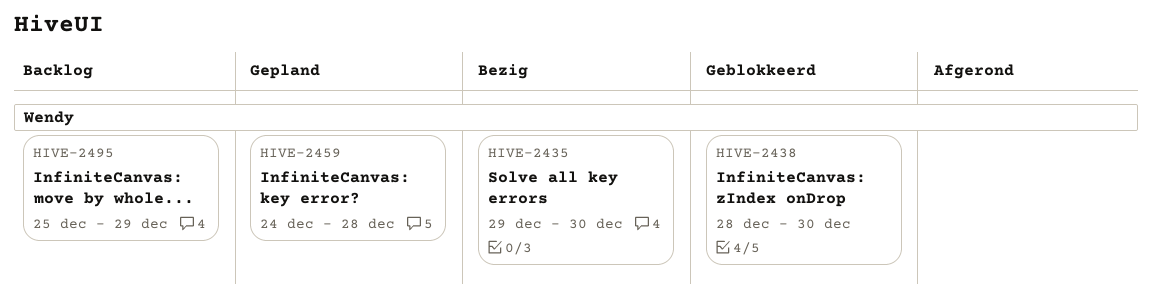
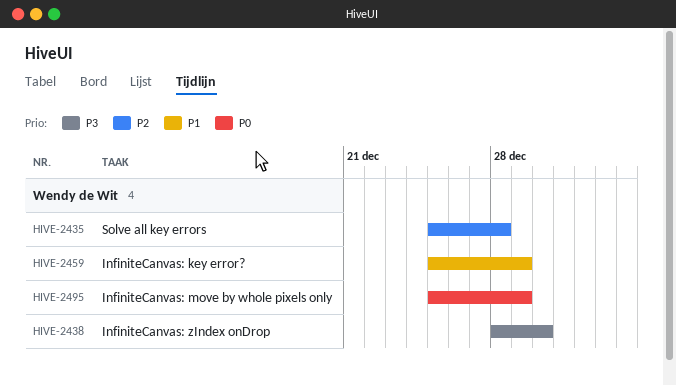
HIVE-2435, start: Dec 29 -> Dec 25
HIVE-2435, due: Dec 30 -> Dec 28
HIVE-2459, start: Dec 24 -> Dec 25
HIVE-2459, due: Dec 28 -> Dec 29

